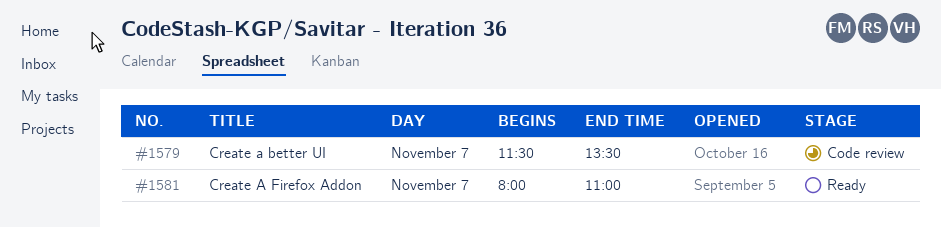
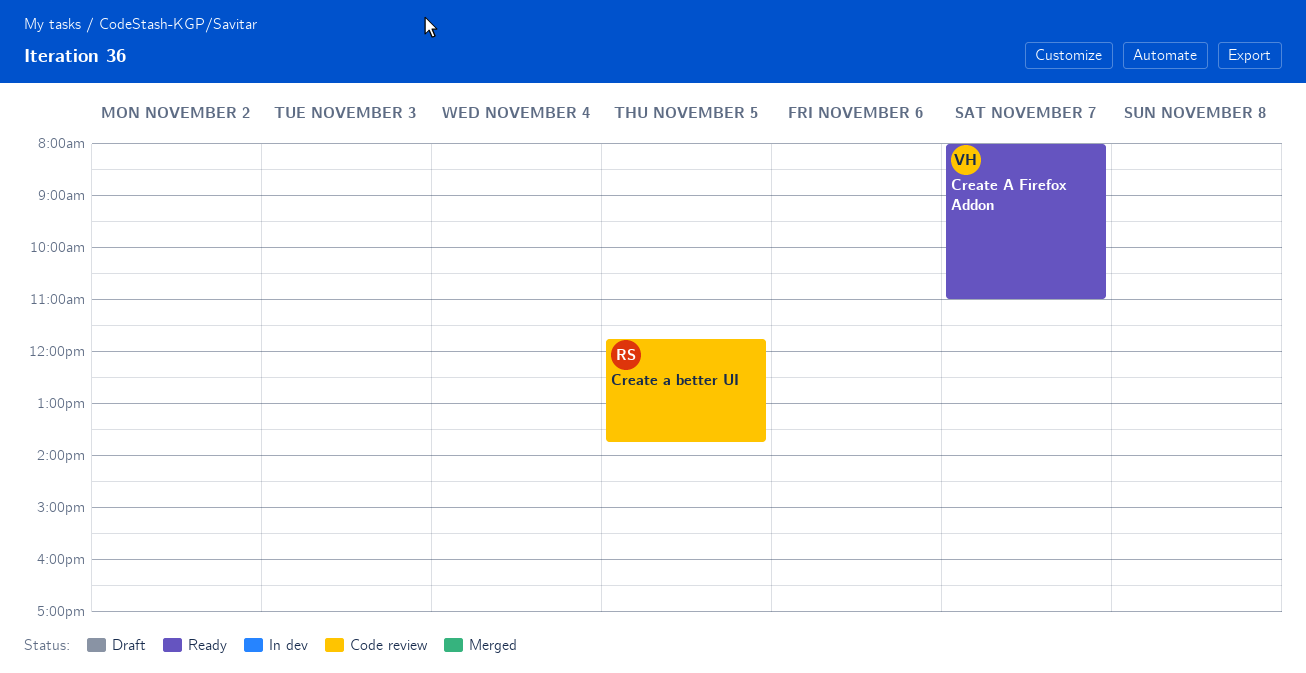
Create a better UI, day: Nov 7 -> Nov 5
Create a better UI, begins: 11:30 -> 11:45
Create a better UI, ends: 13:30 -> 13:45

